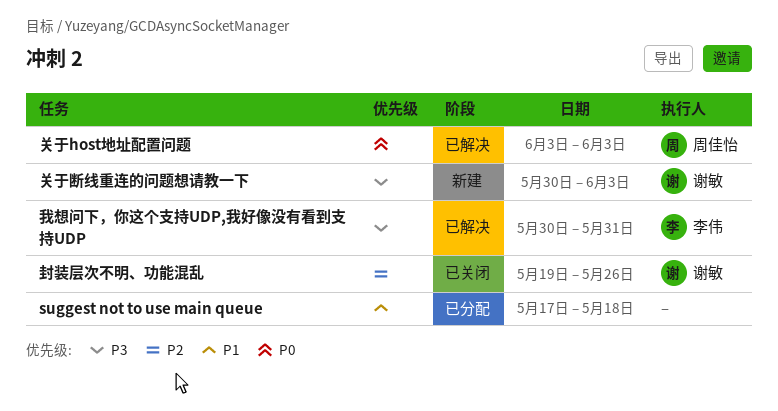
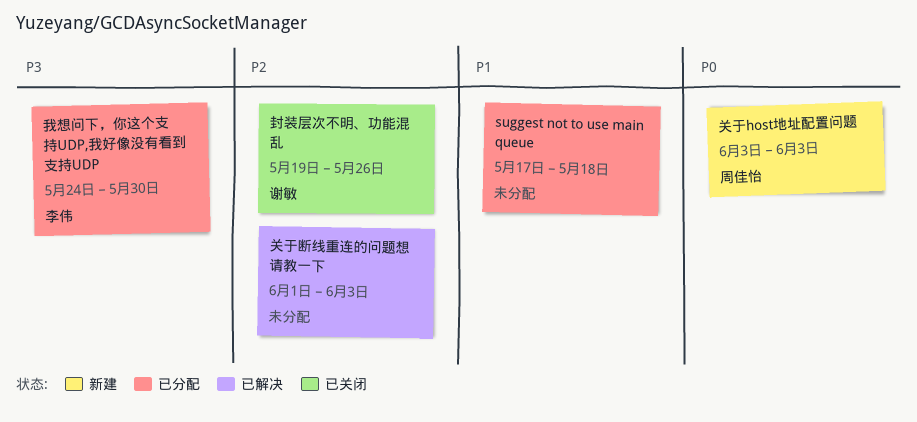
关于host地址配置问题, status: 已解决 -> 新建
关于断线重连的问题想请教一下, status: 新建 -> 已解决
关于断线重连的问题想请教一下, owner: 谢敏 -> none
关于断线重连的问题想请教一下, priority: P3 -> P2
关于断线重连的问题想请教一下, start: May 30 -> Jun 1
我想问下，你这个支持UDP,我好像没有看到支持UDP, status: 已解决 -> 已分配
我想问下，你这个支持UDP,我好像没有看到支持UDP, start: May 30 -> May 24
我想问下，你这个支持UDP,我好像没有看到支持UDP, due: May 31 -> May 30

